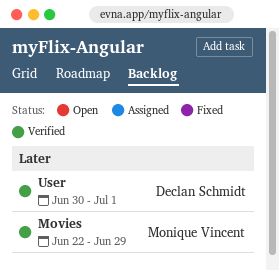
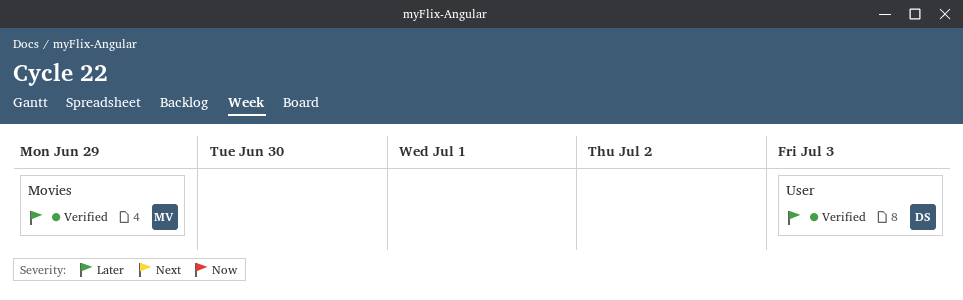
User, due: Jul 1 -> Jul 3

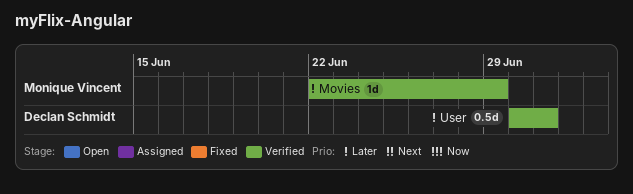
User, due: Jul 3 -> Jul 1

